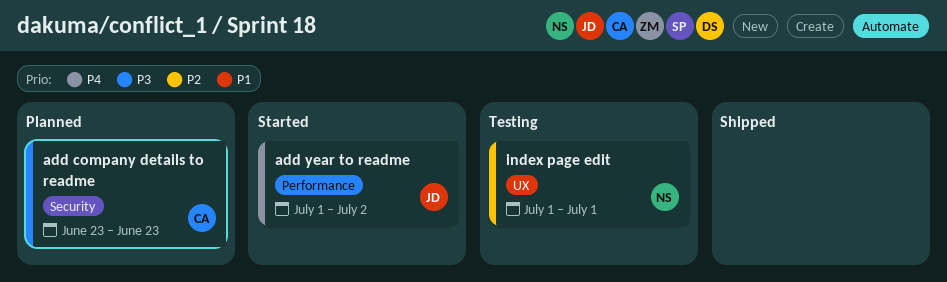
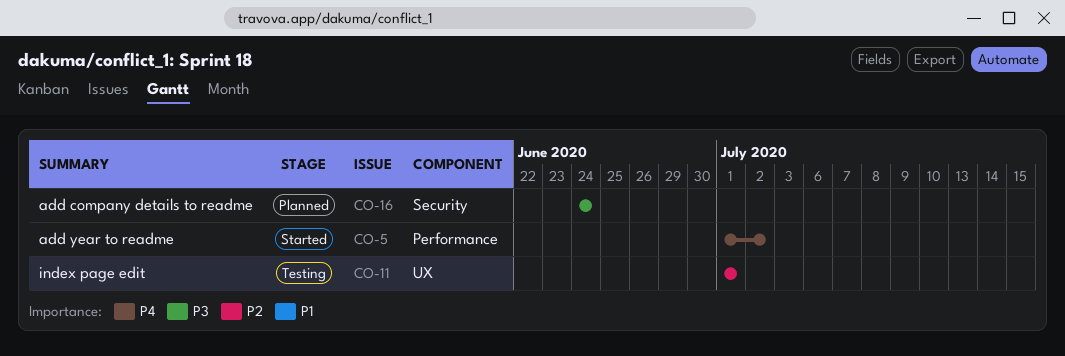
add company details to readme, start: Jun 23 -> Jun 24
add company details to readme, due: Jun 23 -> Jun 24

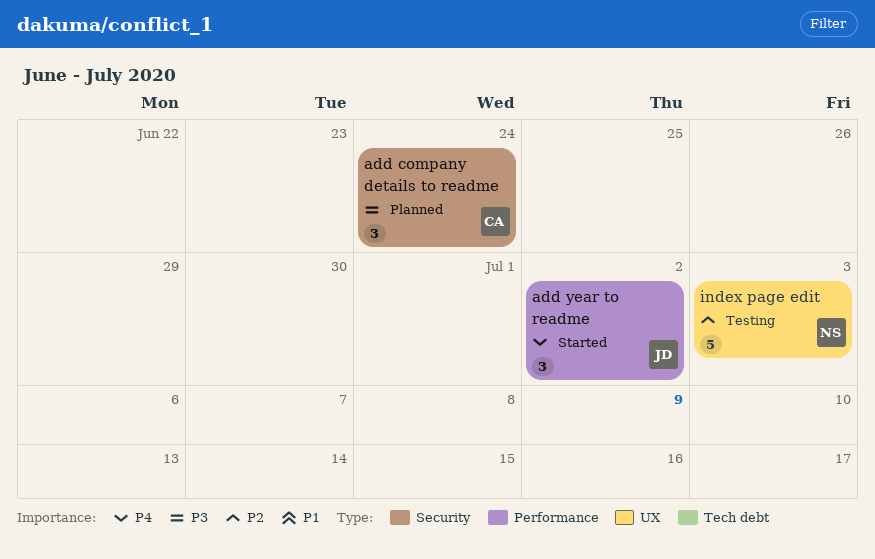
index page edit, due: Jul 1 -> Jul 3

